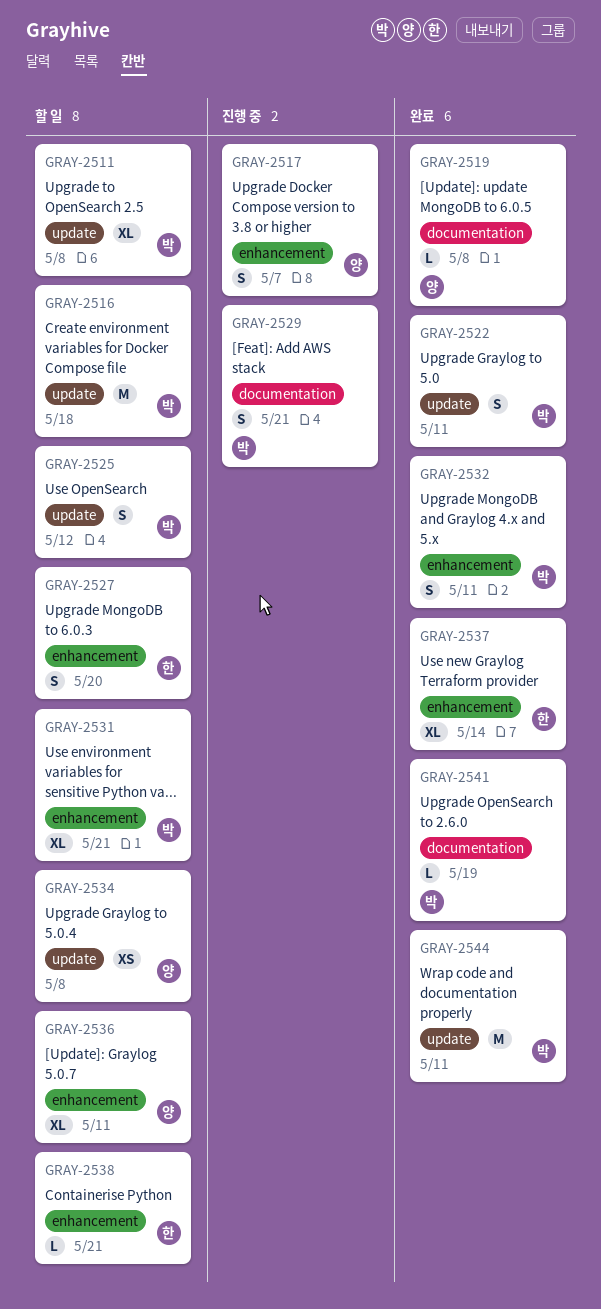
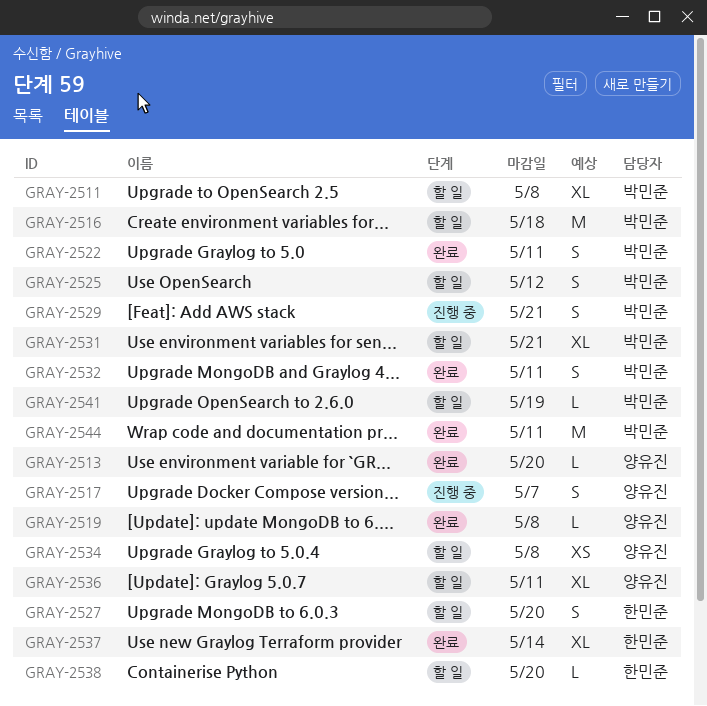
GRAY-2513: none -> present
GRAY-2538, due: May 21 -> May 20
GRAY-2541, status: 완료 -> 할 일

